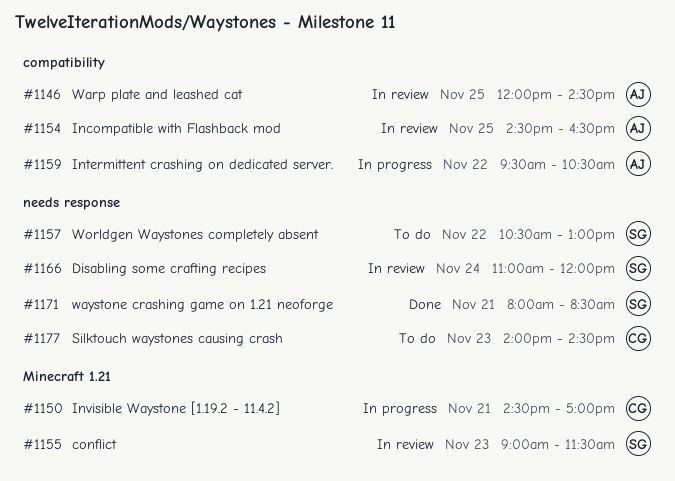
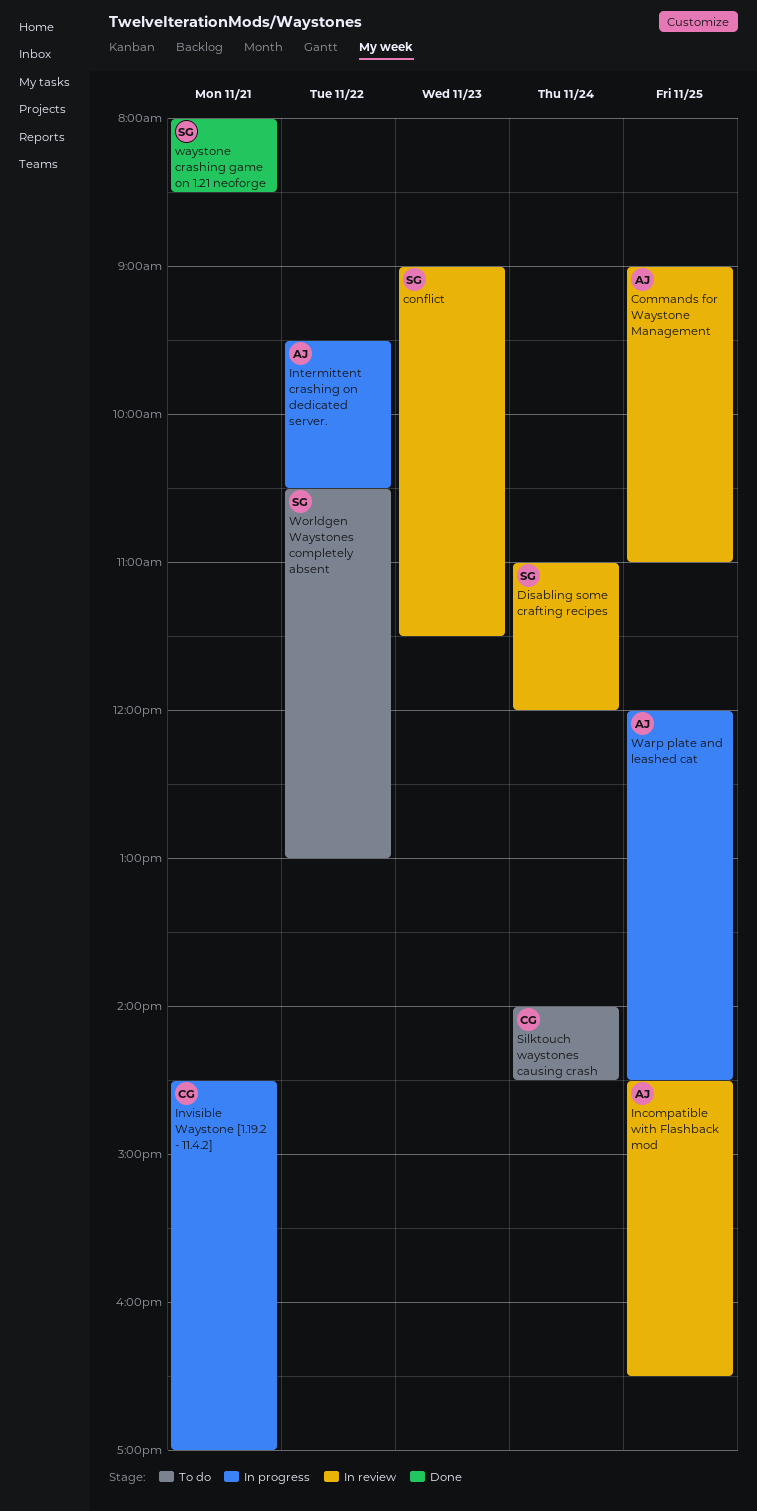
Commands for Waystone Management: none -> present
Silktouch waystones causing crash, day: Nov 23 -> Nov 24
Warp plate and leashed cat, status: In review -> In progress

